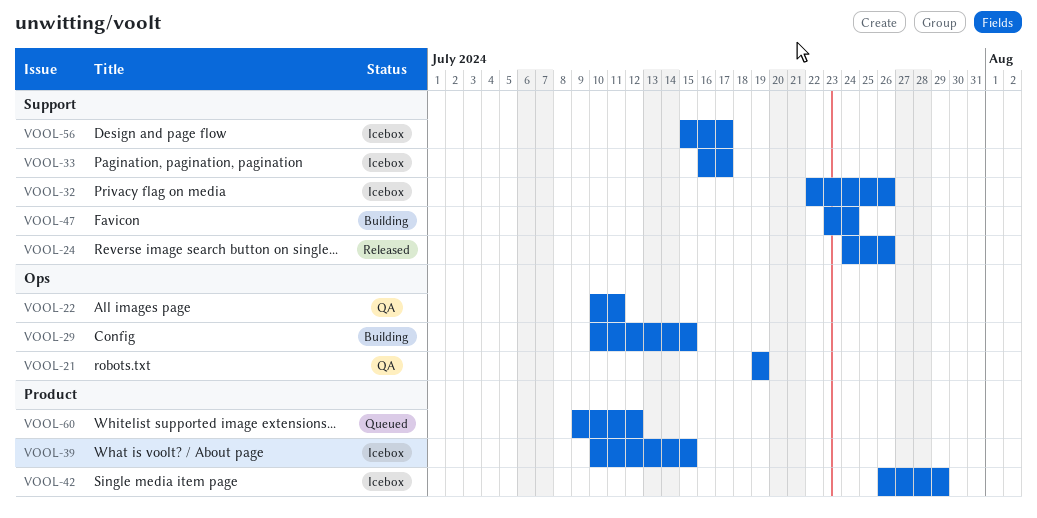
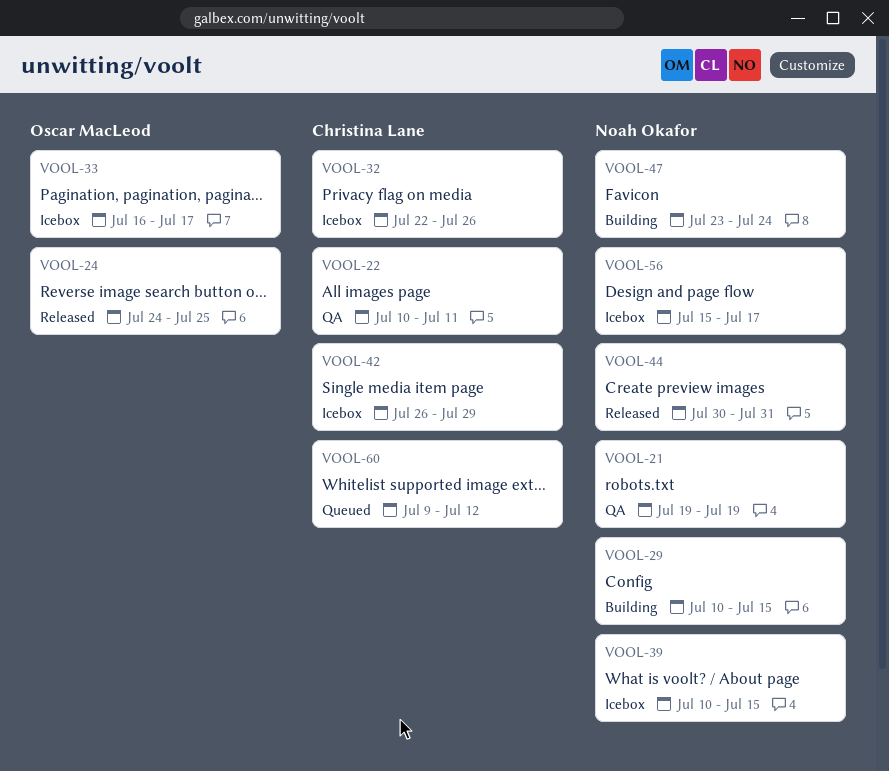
VOOL-24, due: Jul 26 -> Jul 25
VOOL-44: none -> present

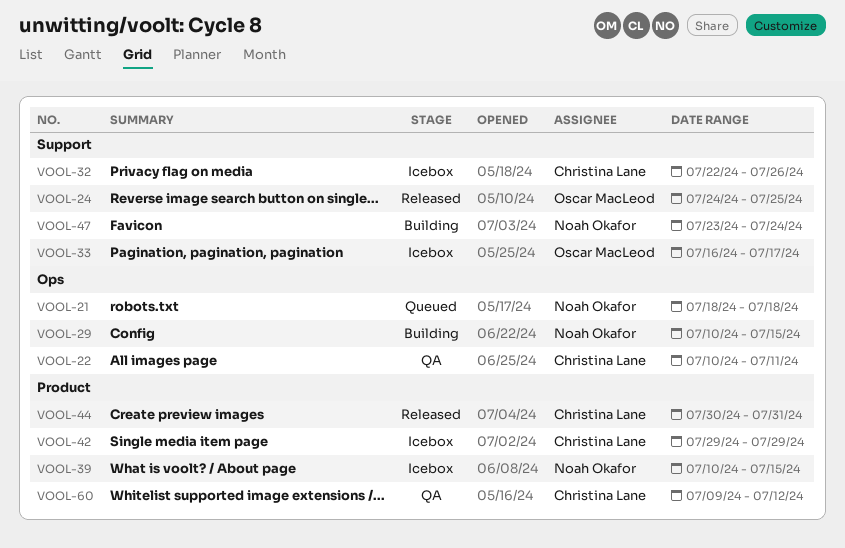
VOOL-21, status: QA -> Queued
VOOL-21, start: Jul 19 -> Jul 18
VOOL-21, due: Jul 19 -> Jul 18
VOOL-42, start: Jul 26 -> Jul 29
VOOL-44, owner: Noah Okafor -> Christina Lane
VOOL-56: present -> none
VOOL-60, status: Queued -> QA

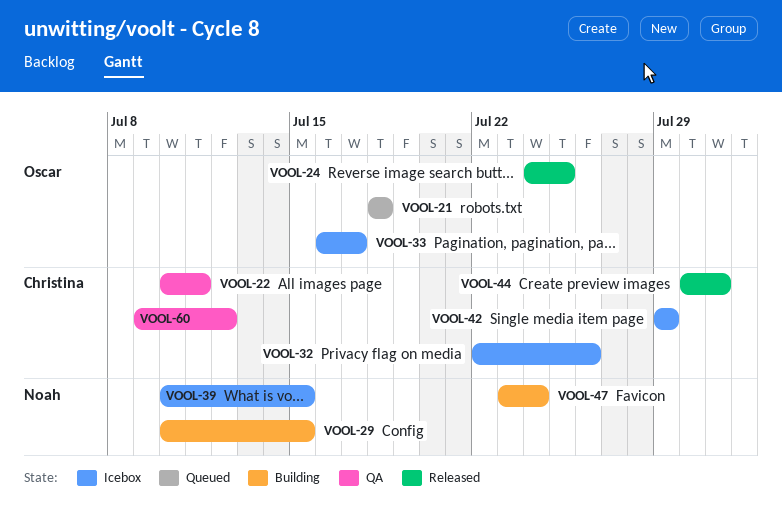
VOOL-21, owner: Noah Okafor -> Oscar MacLeod

